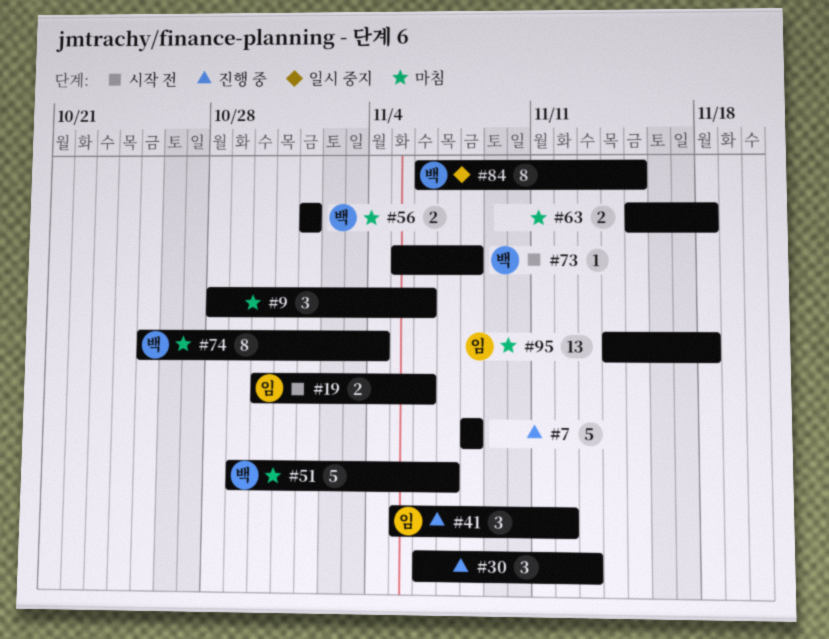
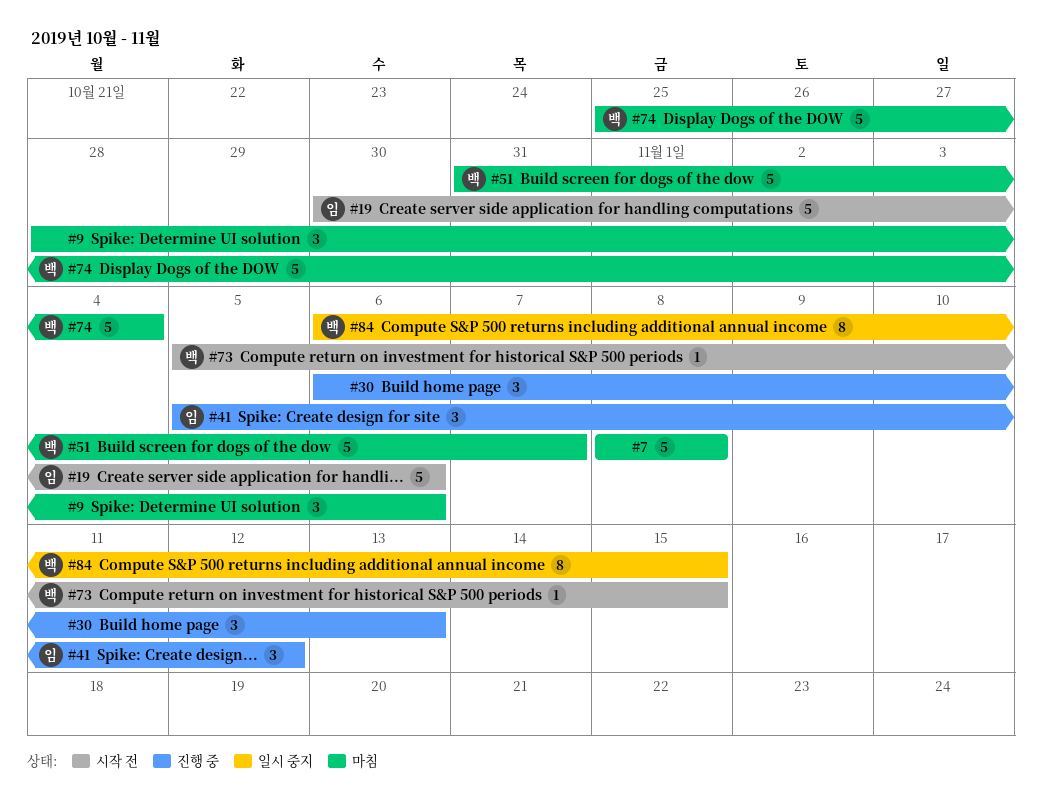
#7, status: 진행 중 -> 마침
#19, estimate: 2 -> 5
#51, start: Oct 29 -> Oct 31
#56: present -> none
#63: present -> none
#73, due: Nov 8 -> Nov 15
#74, estimate: 8 -> 5
#95: present -> none

